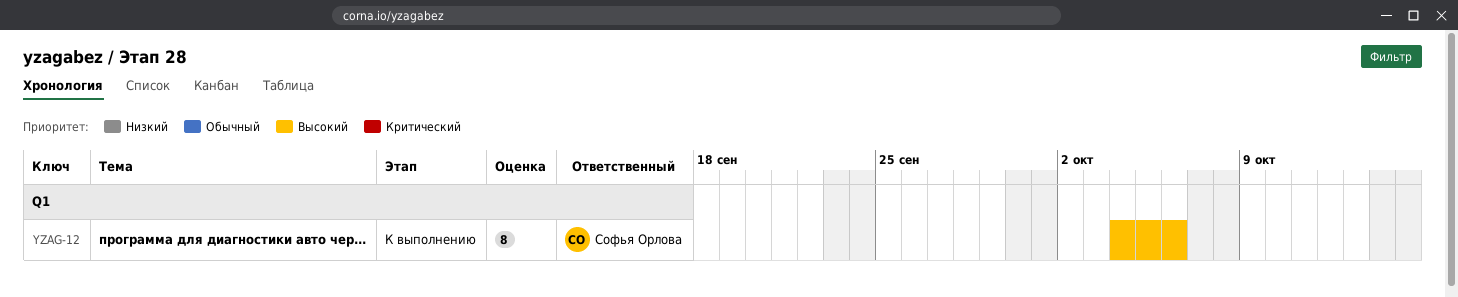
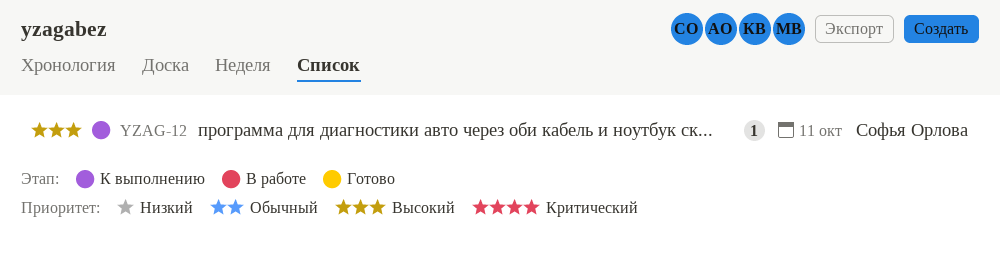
YZAG-12, estimate: 8 -> 1
YZAG-12, due: Oct 6 -> Oct 11

